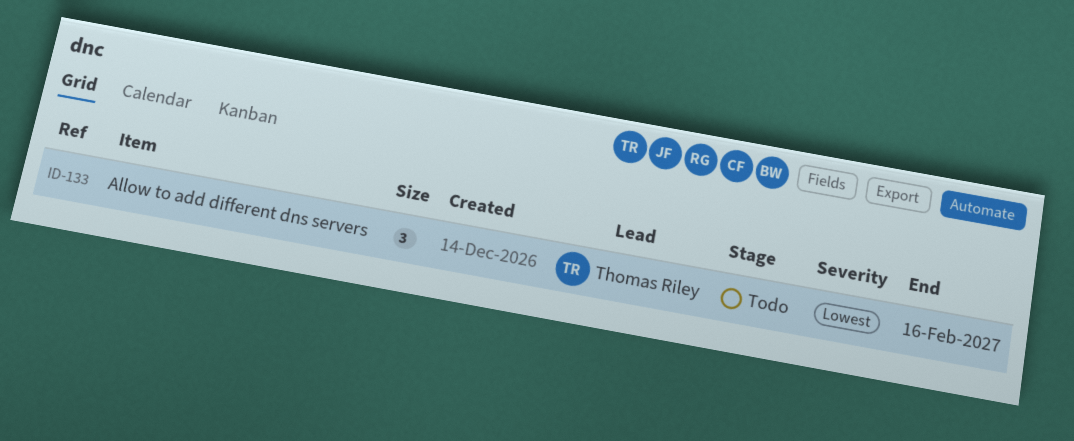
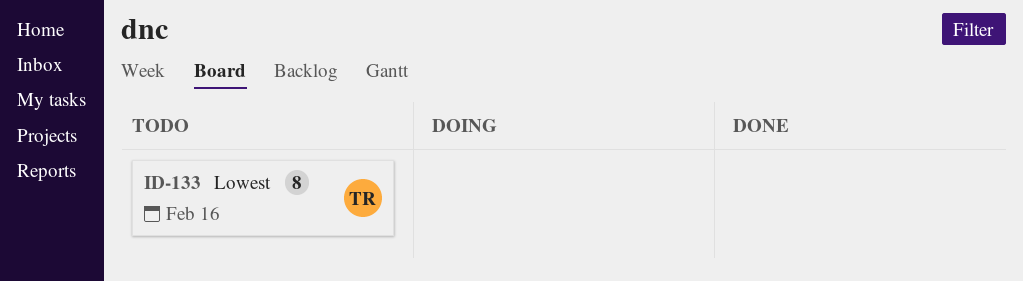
ID-133, estimate: 3 -> 8

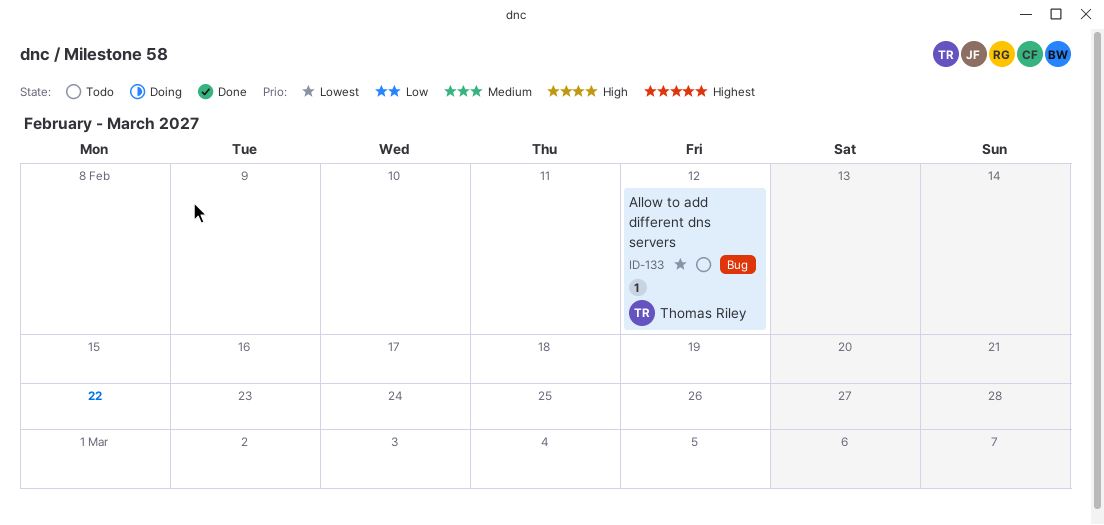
ID-133, estimate: 8 -> 1
ID-133, due: Feb 16 -> Feb 12

